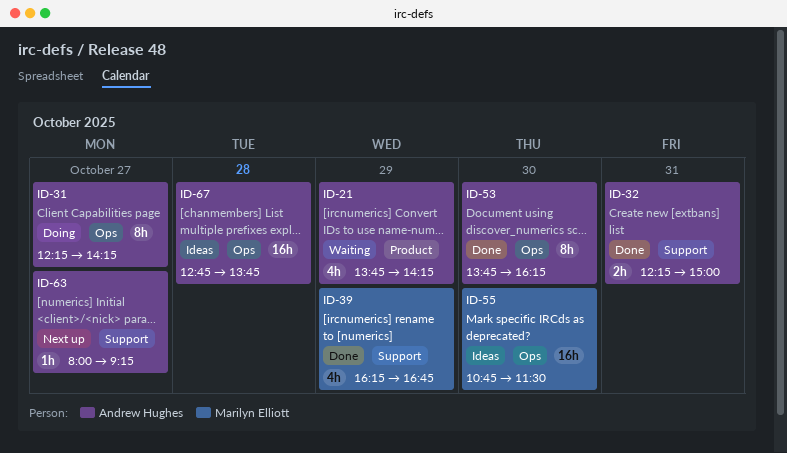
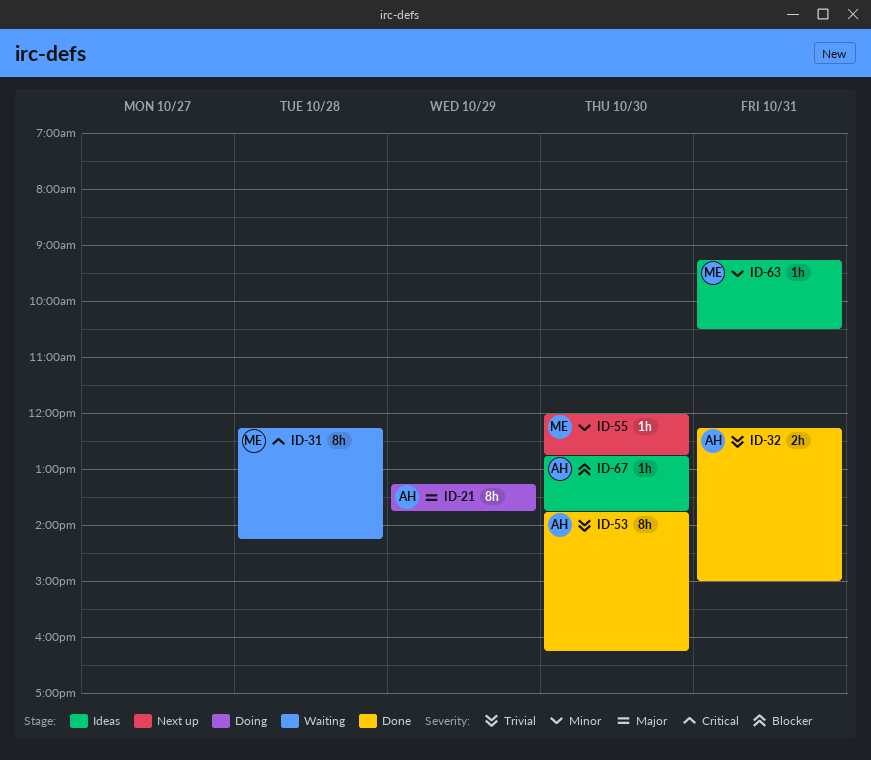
ID-21, status: Waiting -> Doing
ID-21, estimate: 4h -> 8h
ID-21, begins: 13:45 -> 13:15
ID-21, ends: 14:15 -> 13:45
ID-31, status: Doing -> Waiting
ID-31, owner: Andrew Hughes -> Marilyn Elliott
ID-31, day: Oct 27 -> Oct 28
ID-39: present -> none
ID-55, status: Ideas -> Next up
ID-55, estimate: 16h -> 1h
ID-55, begins: 10:45 -> 12:00
ID-55, ends: 11:30 -> 12:45
ID-63, status: Next up -> Ideas
ID-63, owner: Andrew Hughes -> Marilyn Elliott
ID-63, day: Oct 27 -> Oct 31
ID-63, begins: 08:00 -> 09:15
ID-63, ends: 09:15 -> 10:30
ID-67, estimate: 16h -> 1h
ID-67, day: Oct 28 -> Oct 30

